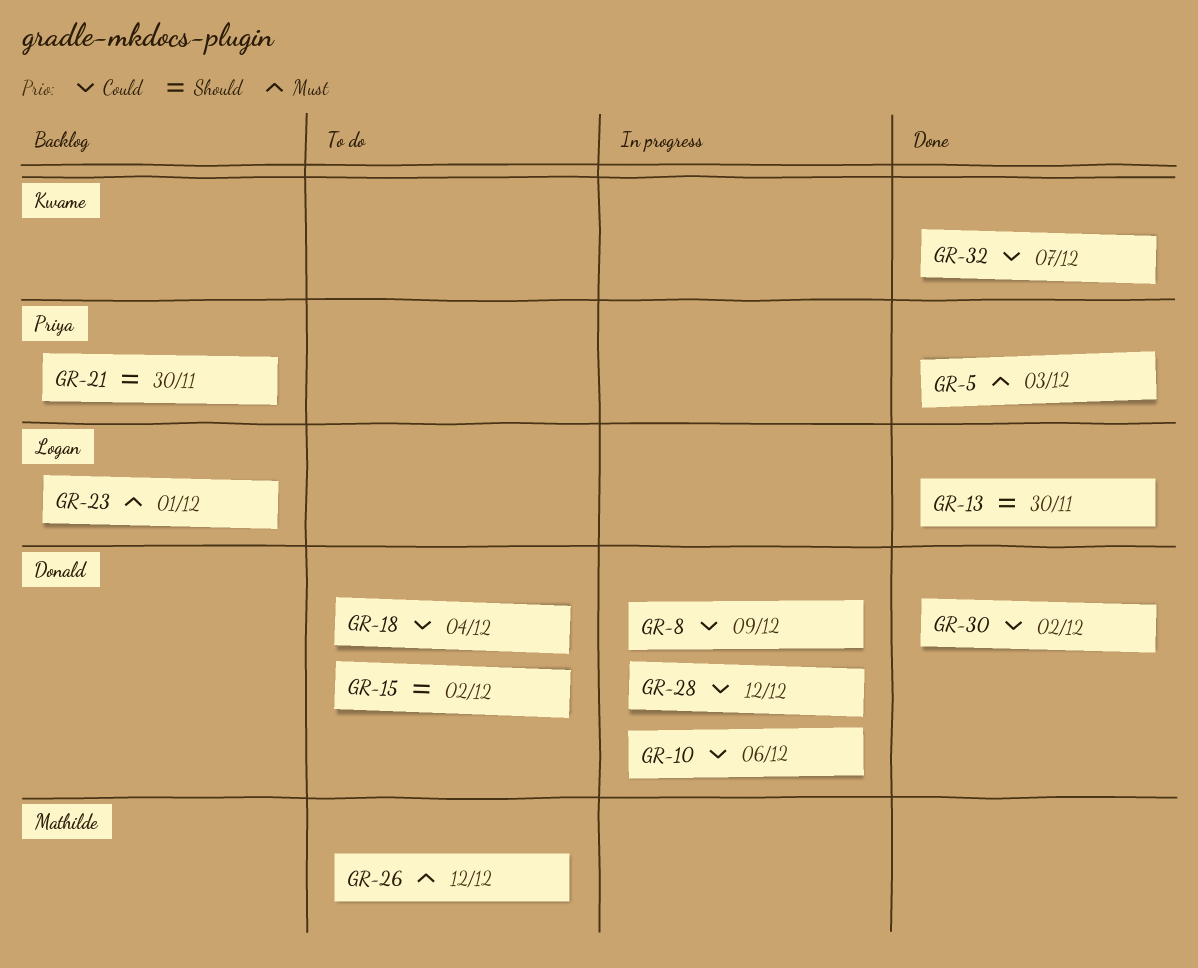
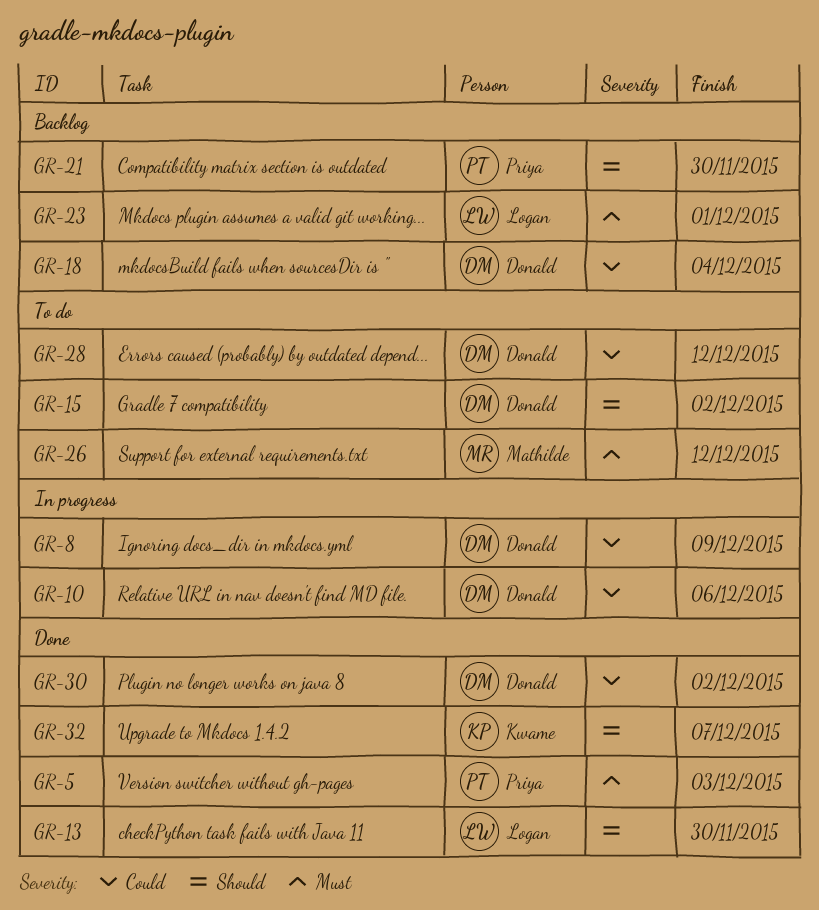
GR-18, status: To do -> Backlog
GR-28, status: In progress -> To do
GR-32, priority: Could -> Should

